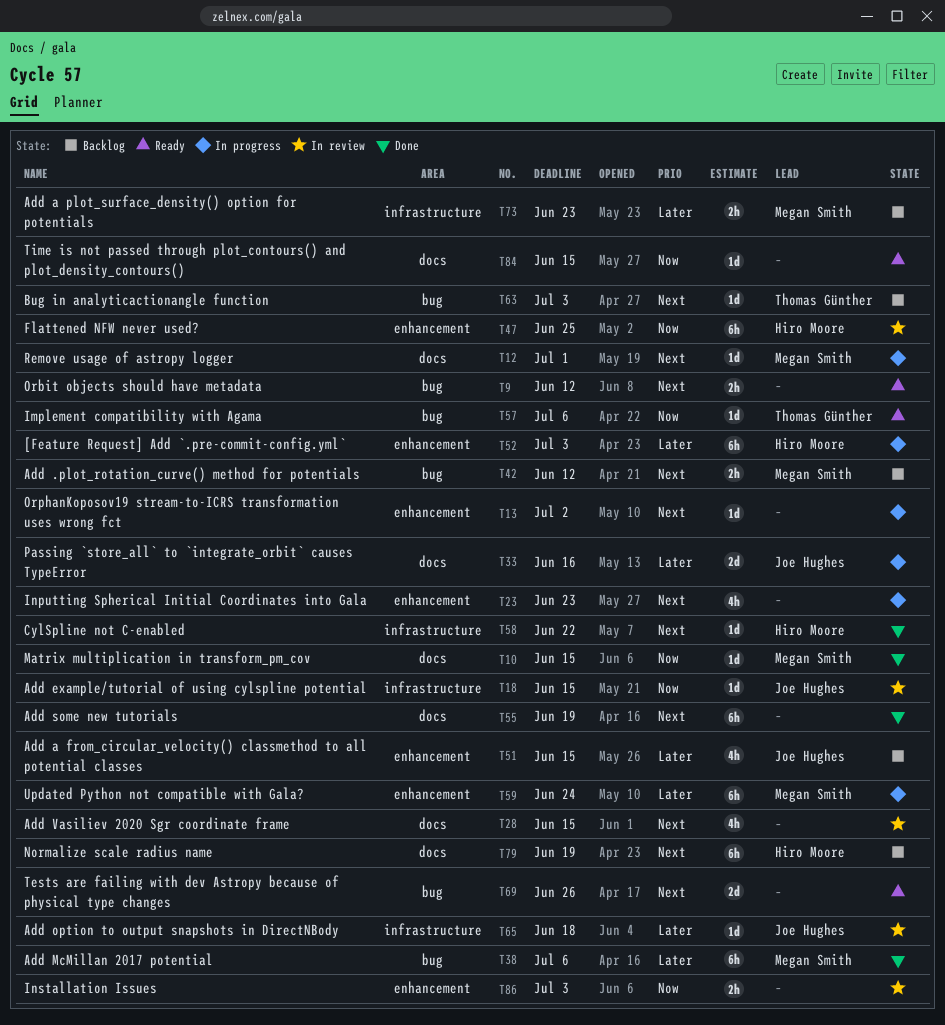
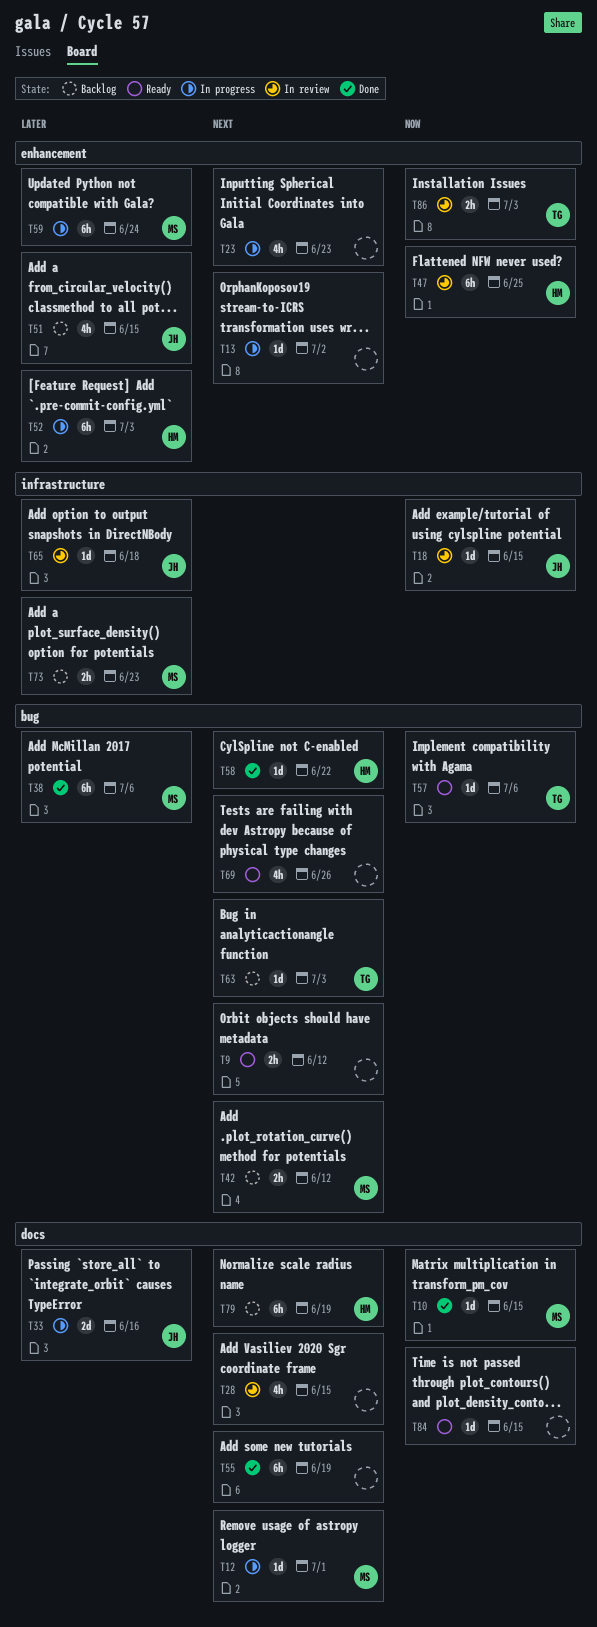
T58, label: infrastructure -> bug
T69, estimate: 2d -> 4h
T86, owner: none -> Thomas Günther

